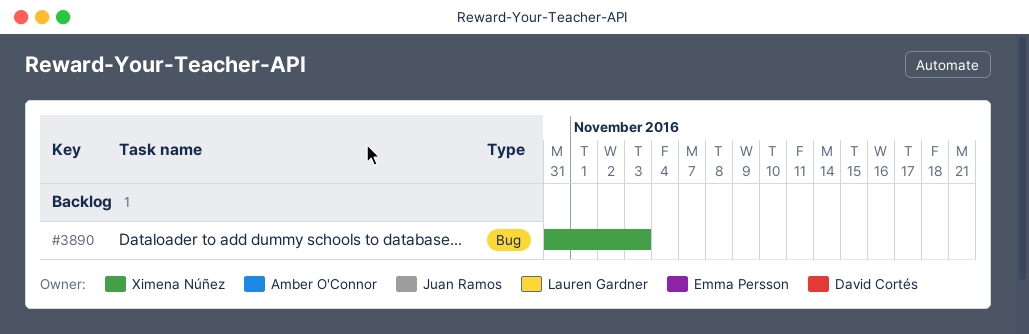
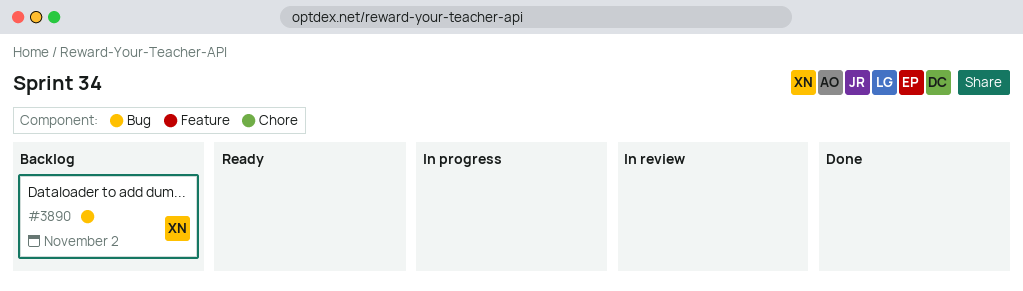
#3890, due: Nov 3 -> Nov 2

